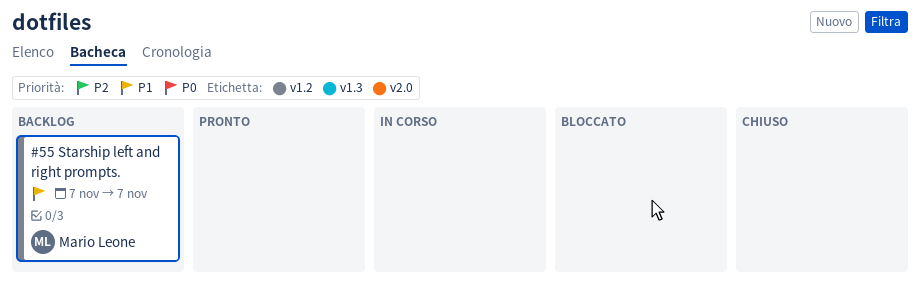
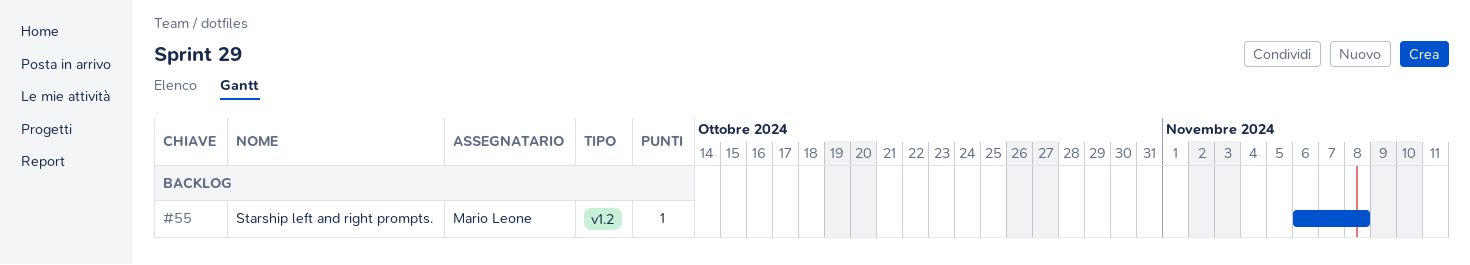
#55, start: Nov 7 -> Nov 6
#55, due: Nov 7 -> Nov 8

